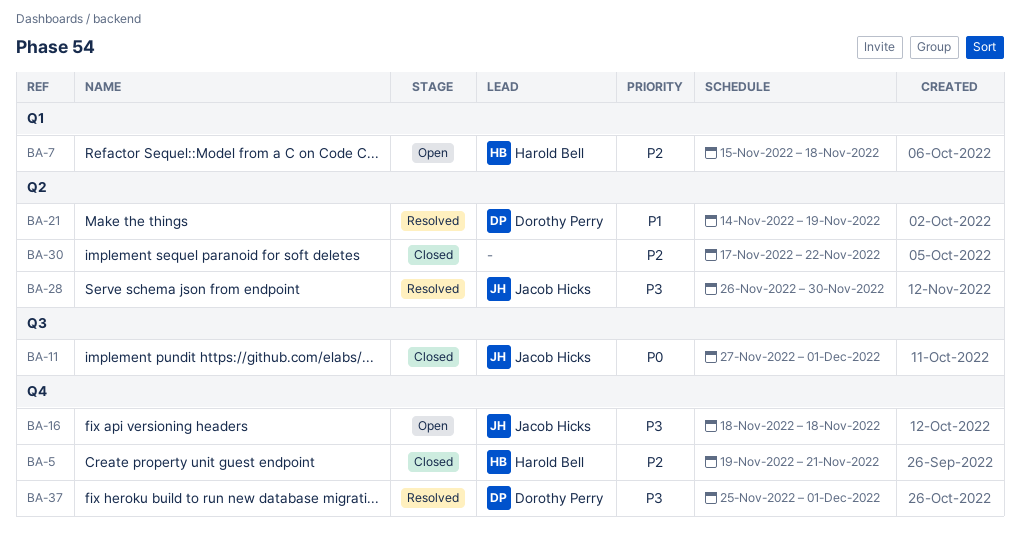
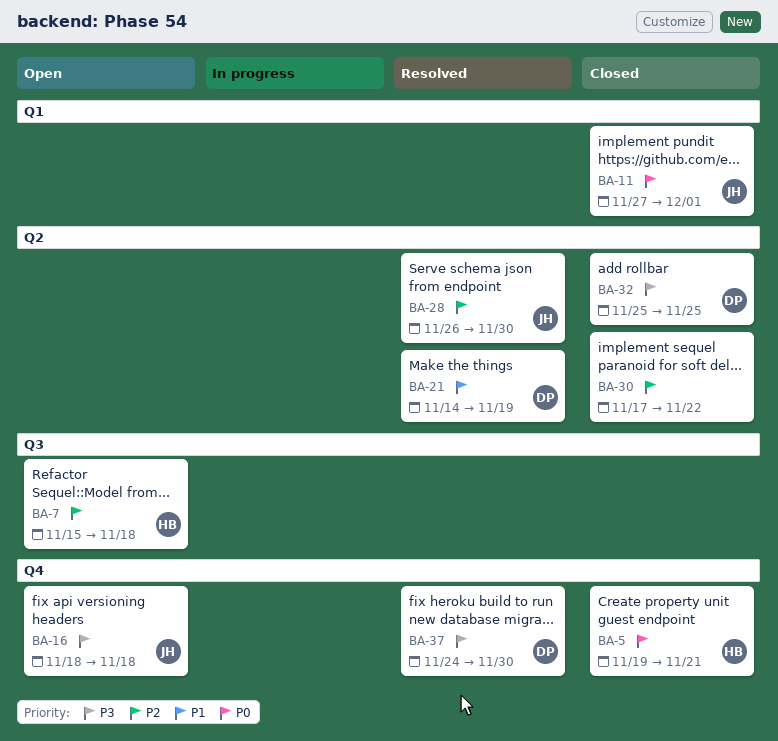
BA-5, priority: P2 -> P0
BA-7, label: Q1 -> Q3
BA-11, label: Q3 -> Q1
BA-28, priority: P3 -> P2
BA-32: none -> present
BA-37, start: Nov 25 -> Nov 24
BA-37, due: Dec 1 -> Nov 30

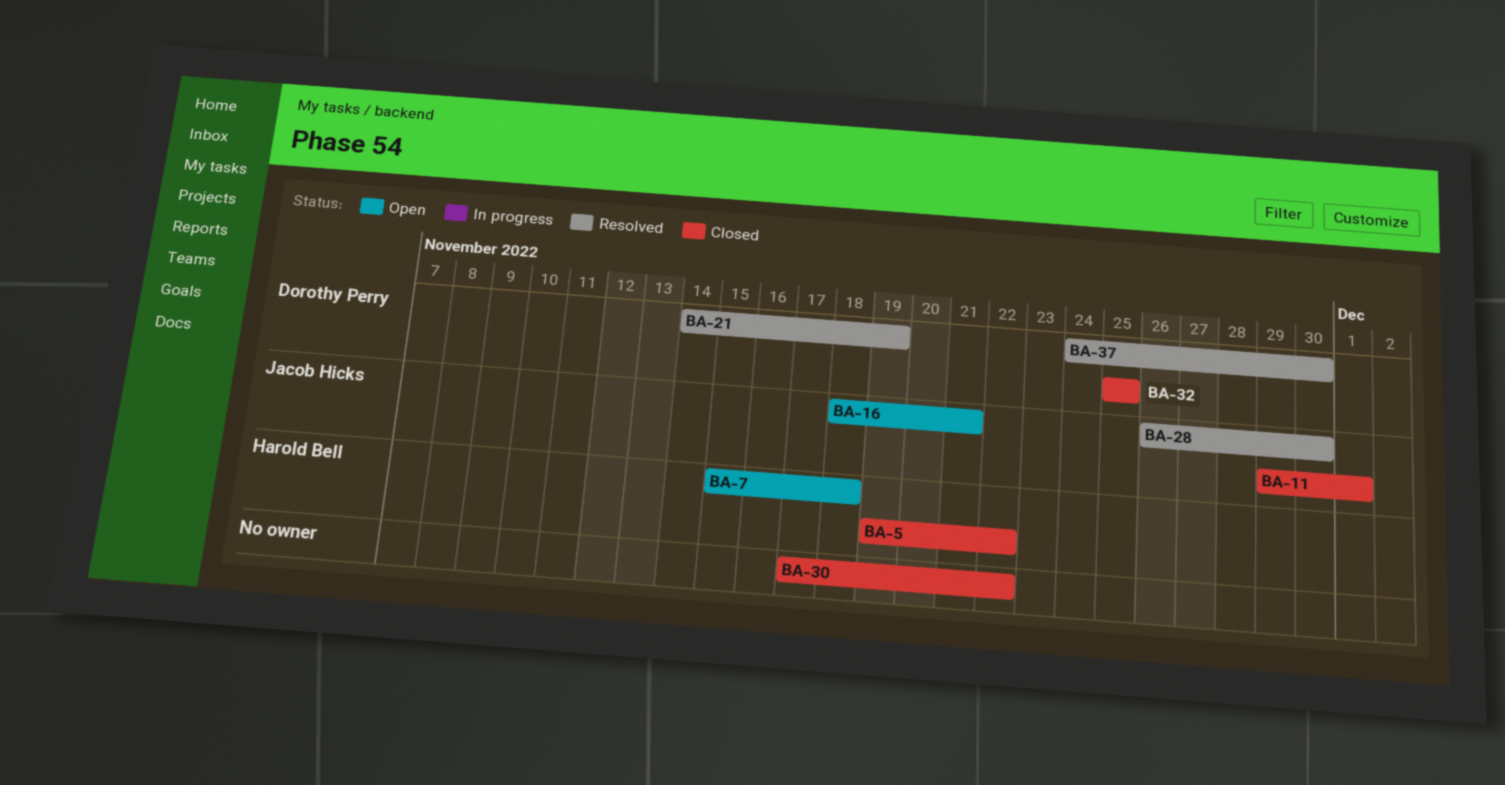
BA-5, due: Nov 21 -> Nov 22
BA-11, start: Nov 27 -> Nov 29
BA-16, due: Nov 18 -> Nov 21

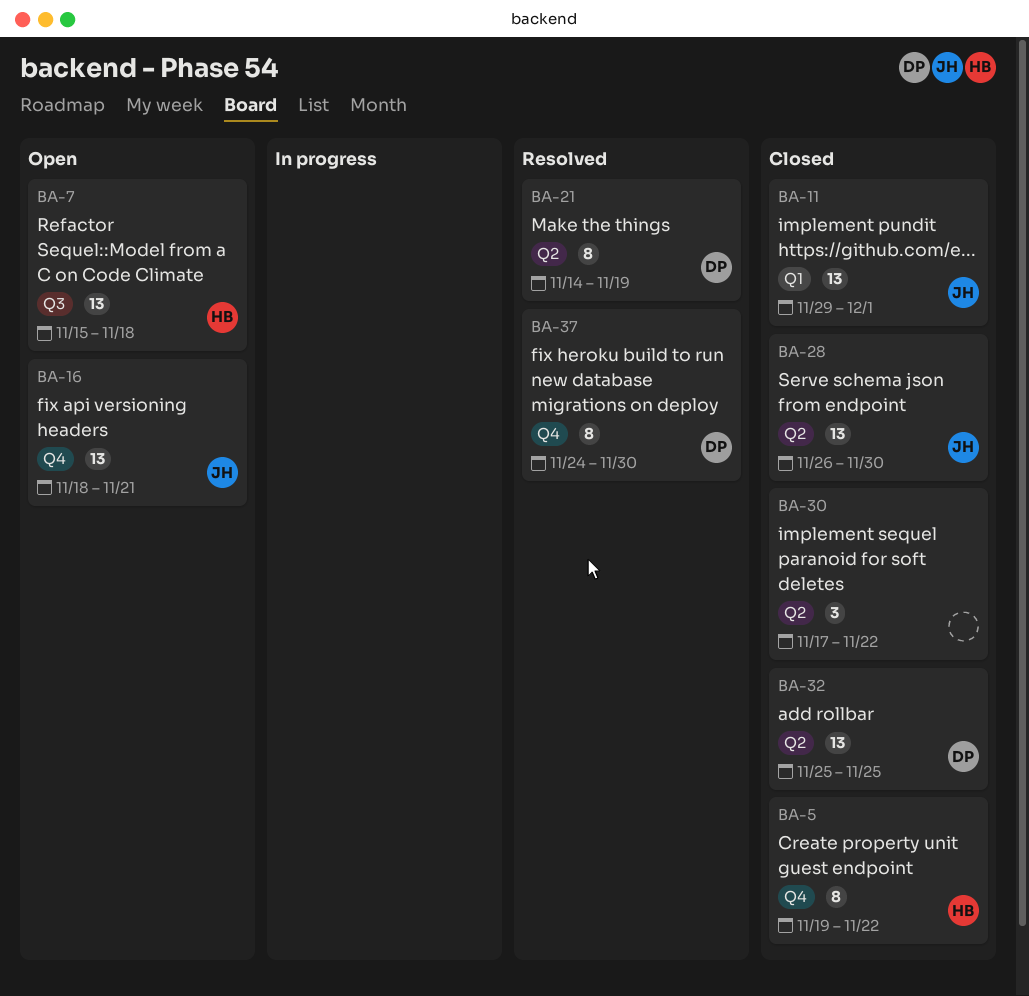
BA-28, status: Resolved -> Closed

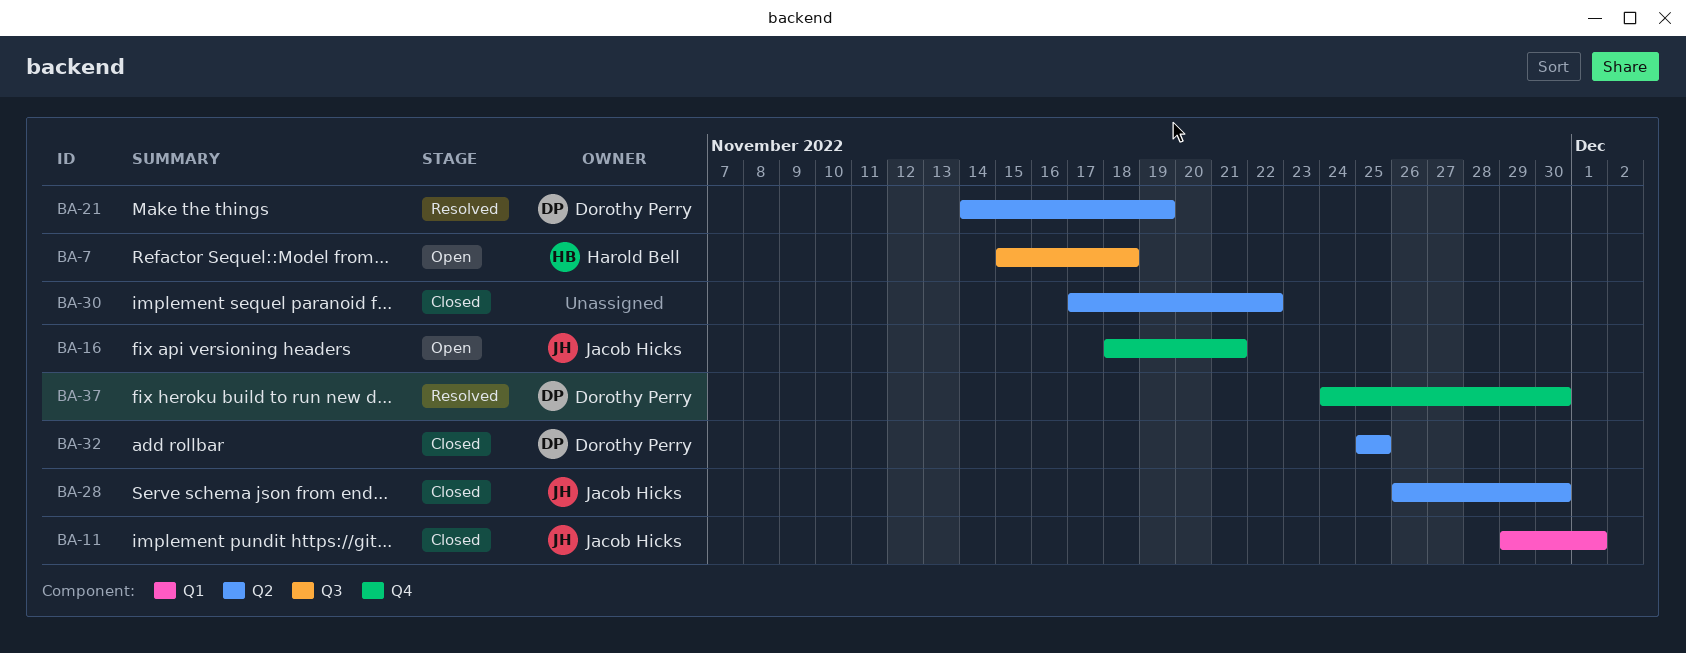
BA-5: present -> none

